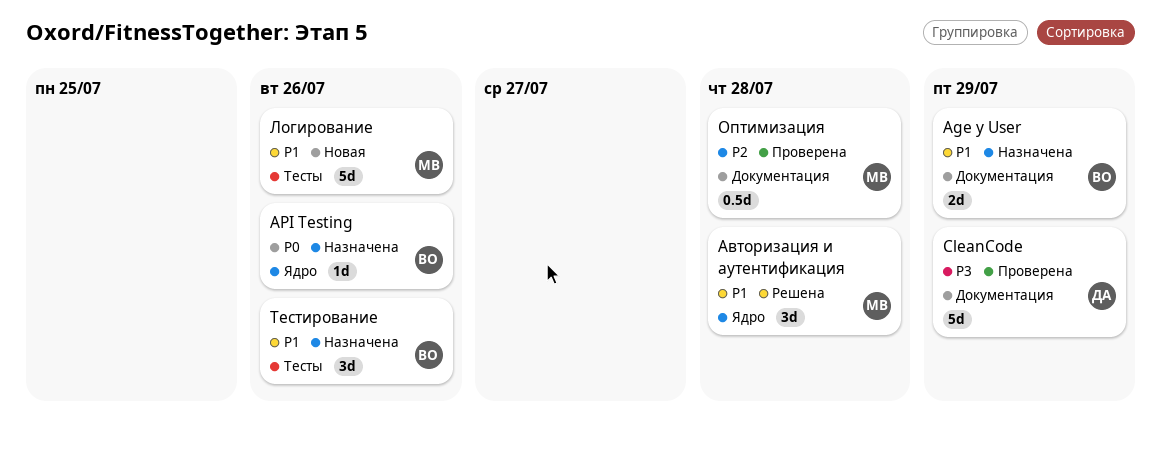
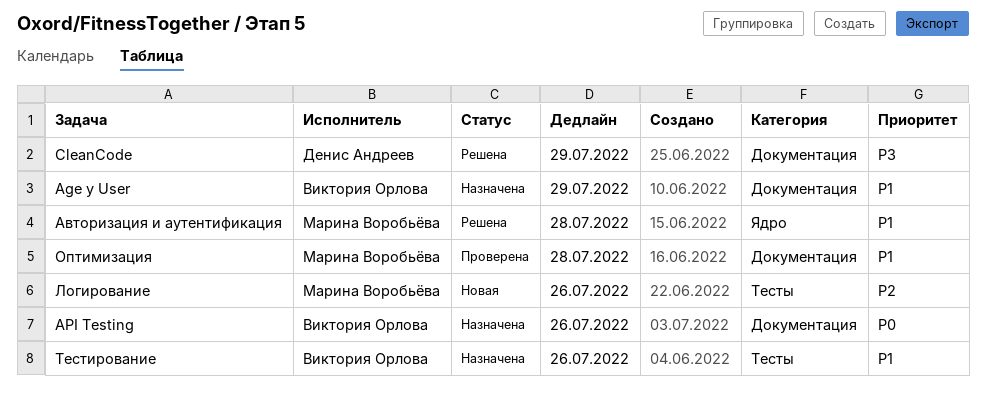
API Testing, label: Ядро -> Документация
CleanCode, status: Проверена -> Решена
Логирование, priority: P1 -> P2
Оптимизация, priority: P2 -> P1

